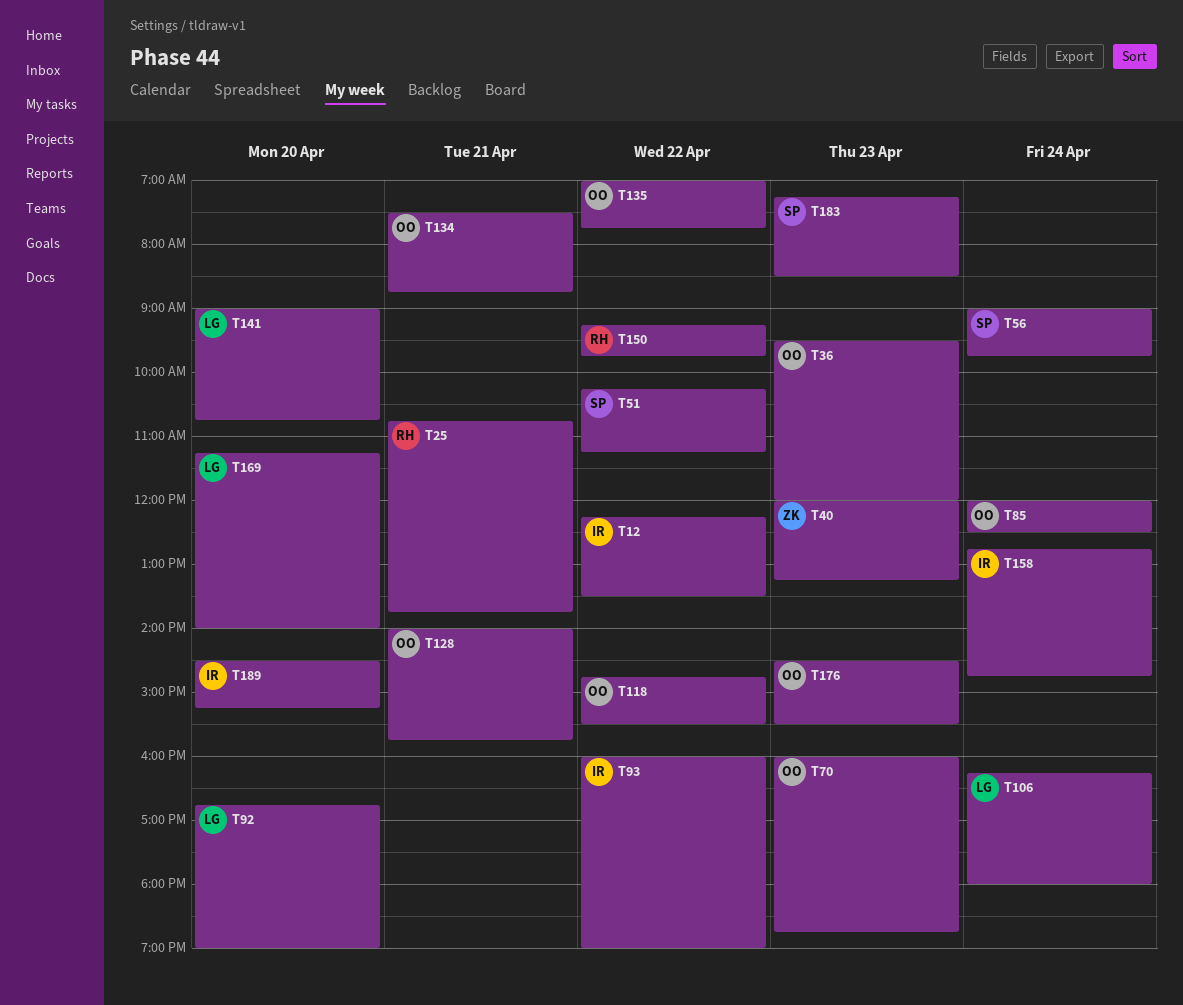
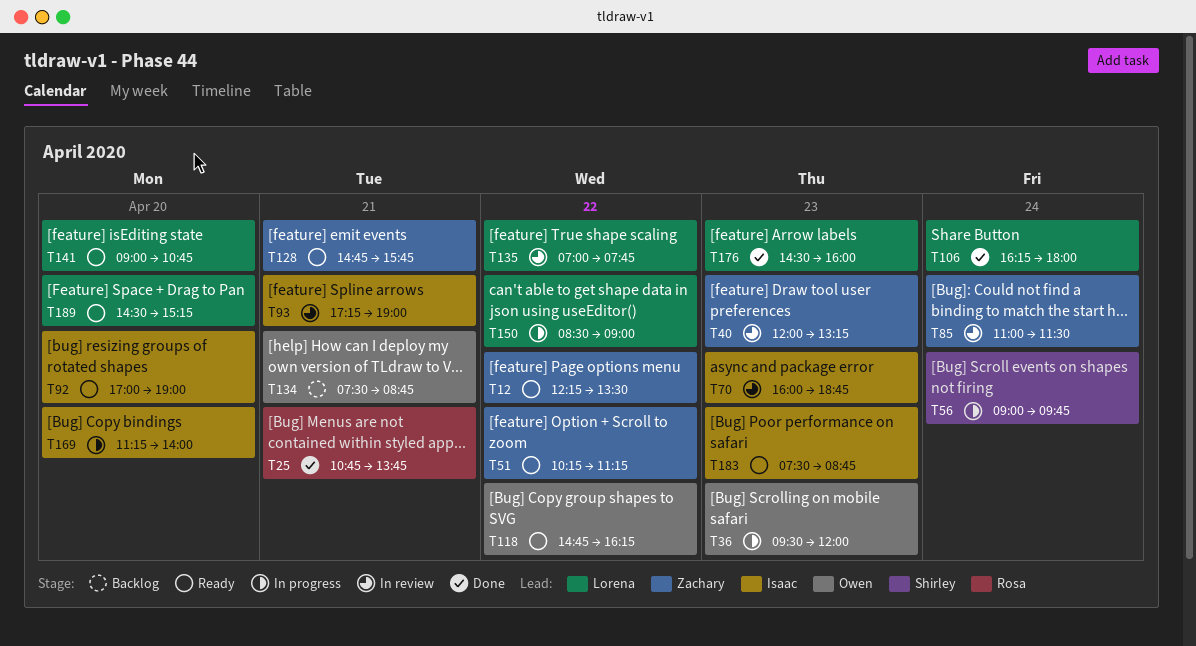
T12, owner: Isaac -> Zachary
T51, owner: Shirley -> Zachary
T70, owner: Owen -> Isaac
T85, owner: Owen -> Zachary
T85, begins: 12:00 -> 11:00
T85, ends: 12:30 -> 11:30
T92, owner: Lorena -> Isaac
T92, begins: 16:45 -> 17:00
T93, day: Apr 22 -> Apr 21
T93, begins: 16:00 -> 17:15
T118, ends: 15:30 -> 16:15
T128, owner: Owen -> Zachary
T128, begins: 14:00 -> 14:45
T135, owner: Owen -> Lorena
T150, owner: Rosa -> Lorena
T150, begins: 09:15 -> 08:30
T150, ends: 09:45 -> 09:00
T158: present -> none
T169, owner: Lorena -> Isaac
T176, owner: Owen -> Lorena
T176, ends: 15:30 -> 16:00
T183, owner: Shirley -> Isaac
T183, begins: 07:15 -> 07:30
T183, ends: 08:30 -> 08:45
T189, owner: Isaac -> Lorena

